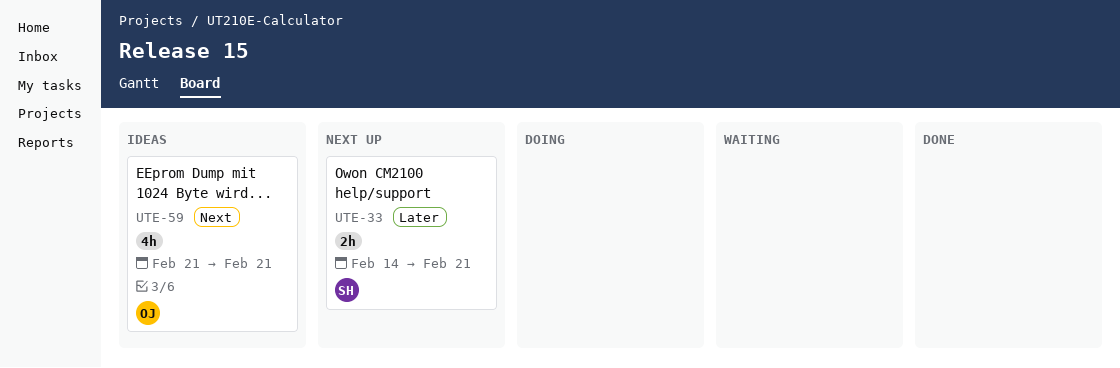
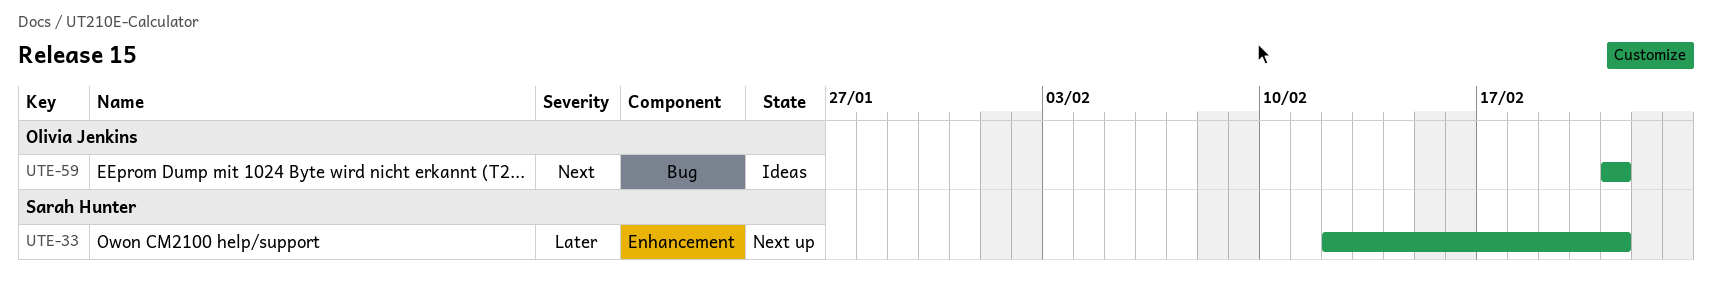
UTE-33, start: Feb 14 -> Feb 12

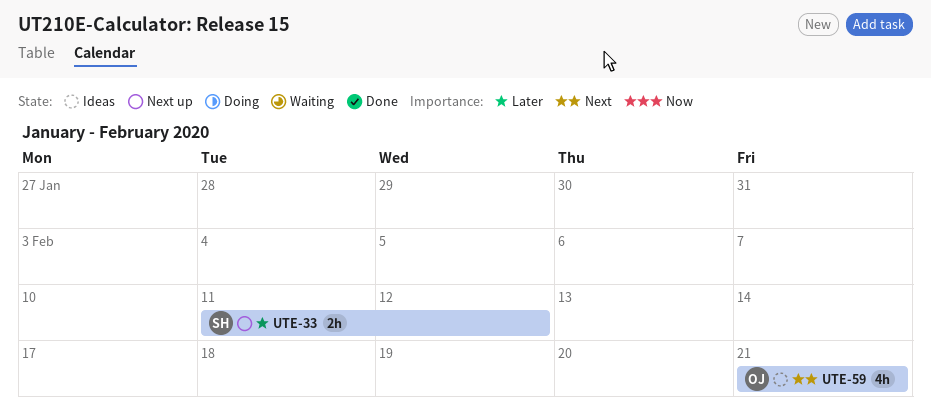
UTE-33, start: Feb 12 -> Feb 11
UTE-33, due: Feb 21 -> Feb 12

